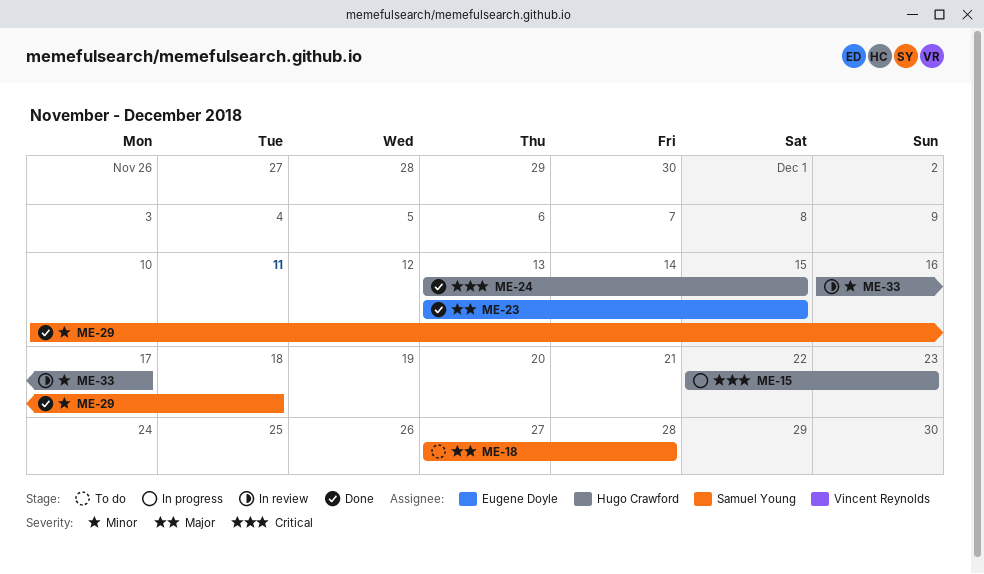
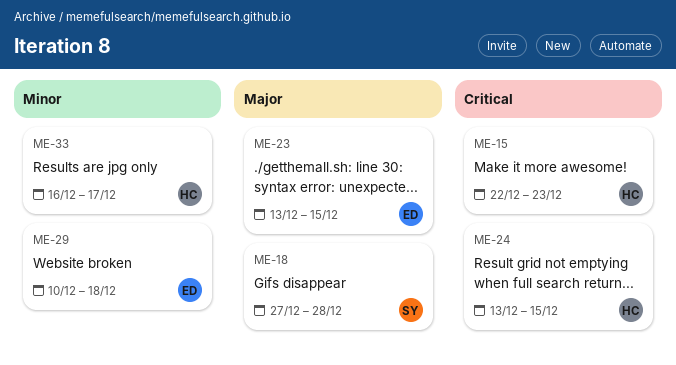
ME-29, owner: Samuel Young -> Eugene Doyle

